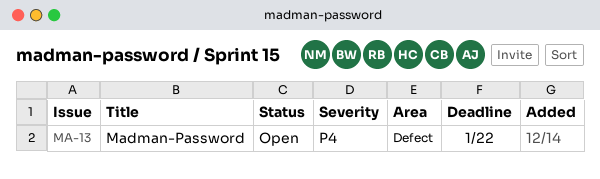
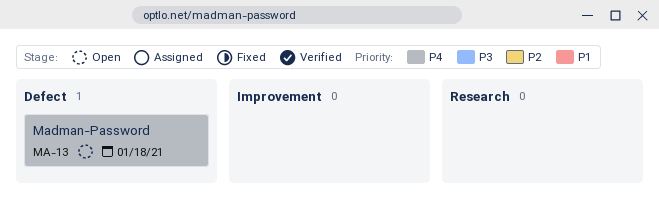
MA-13, due: Jan 22 -> Jan 18

